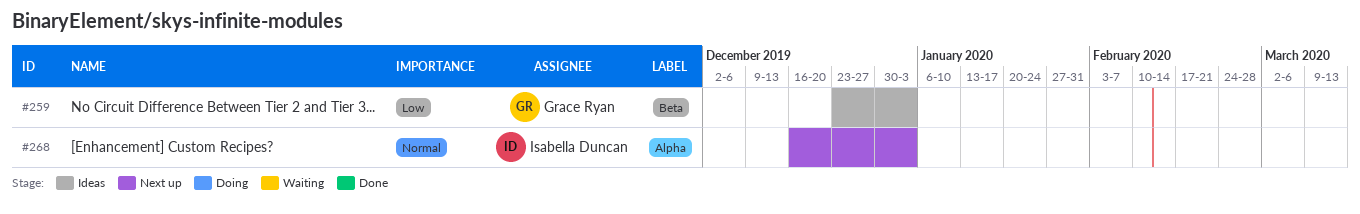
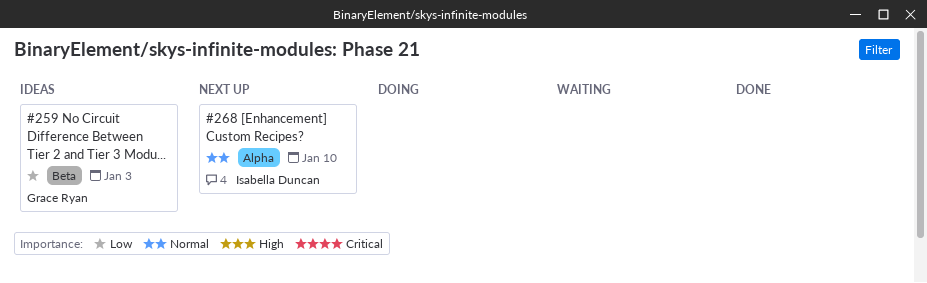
#268, due: Jan 3 -> Jan 10

